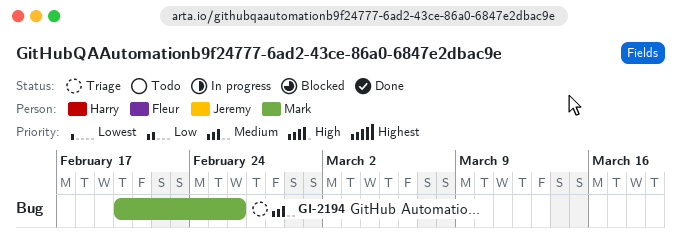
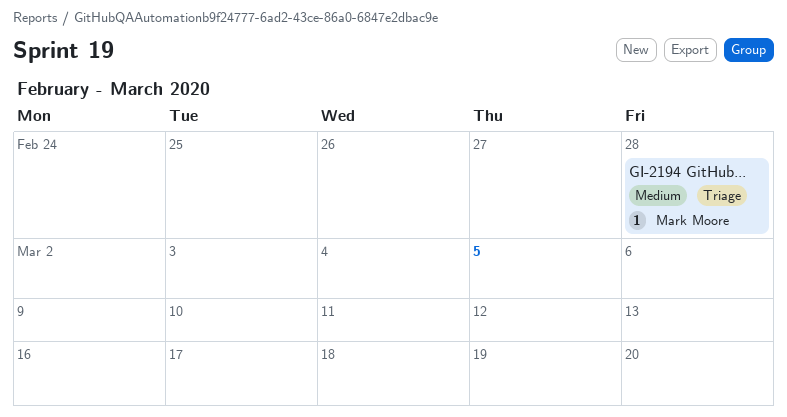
GI-2194, due: Feb 26 -> Feb 28

